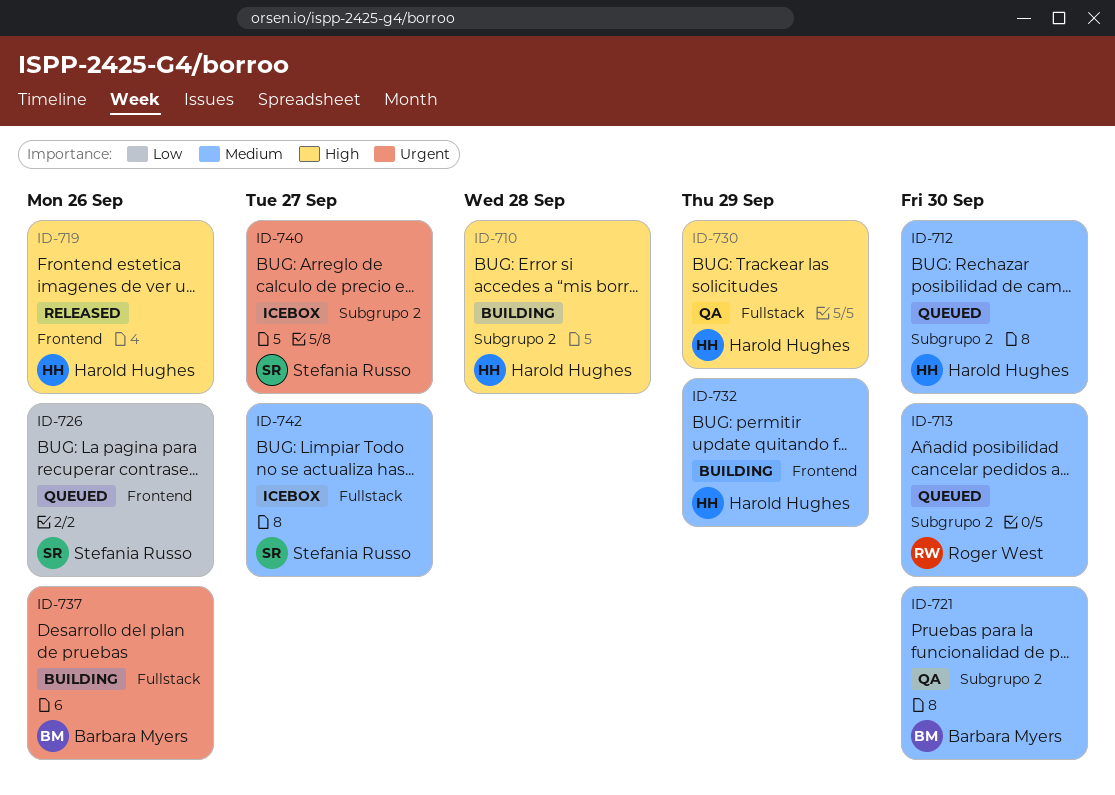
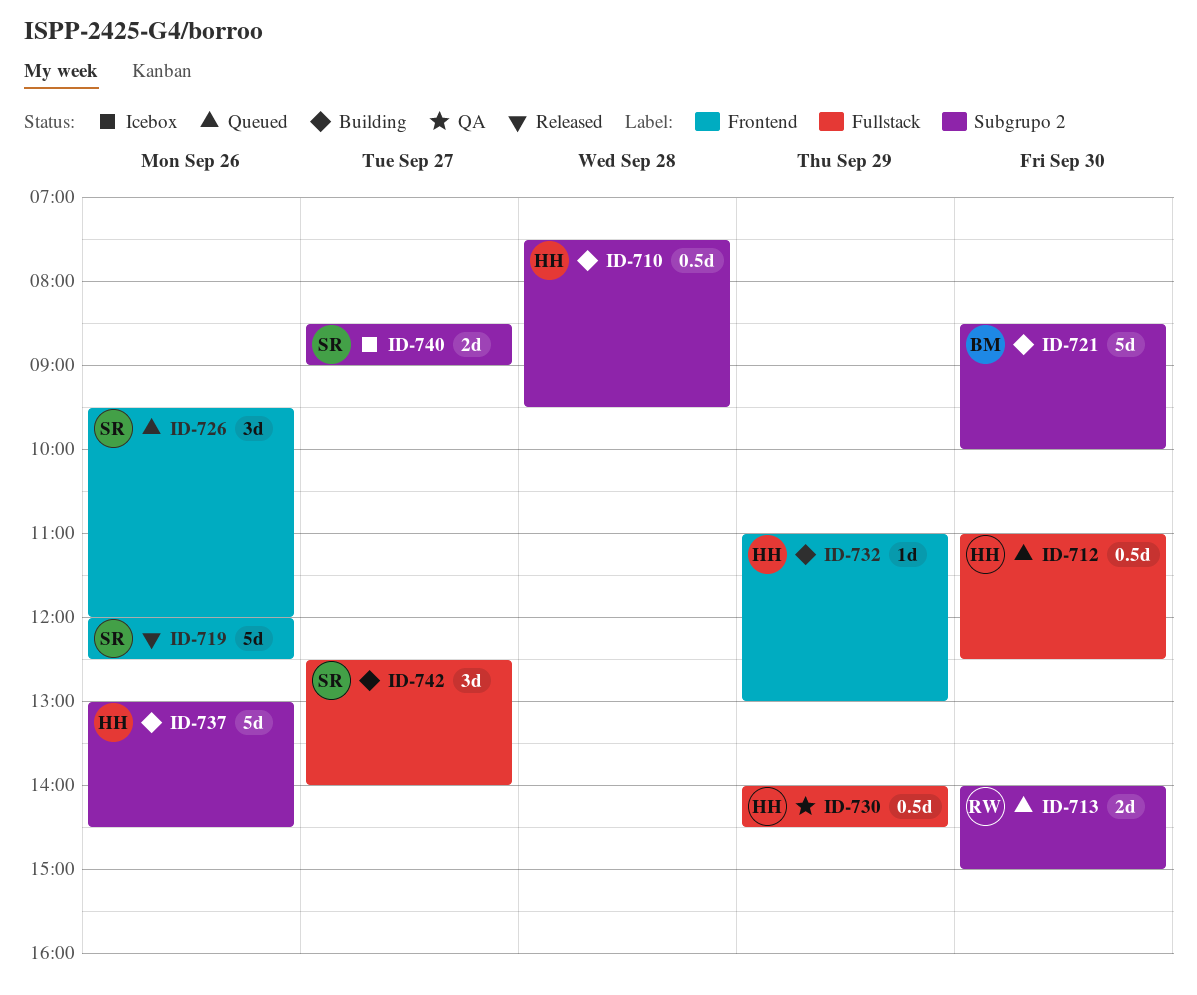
ID-712, label: Subgrupo 2 -> Fullstack
ID-719, owner: Harold Hughes -> Stefania Russo
ID-721, status: QA -> Building
ID-737, owner: Barbara Myers -> Harold Hughes
ID-737, label: Fullstack -> Subgrupo 2
ID-742, status: Icebox -> Building

